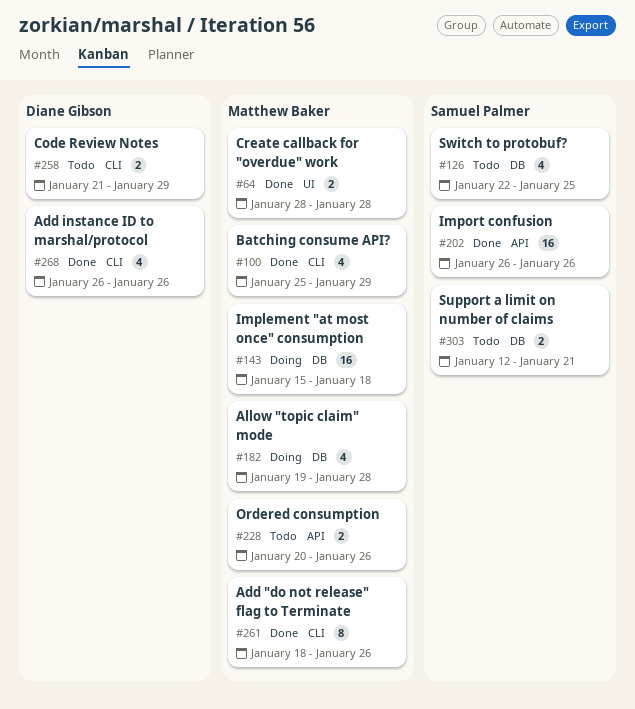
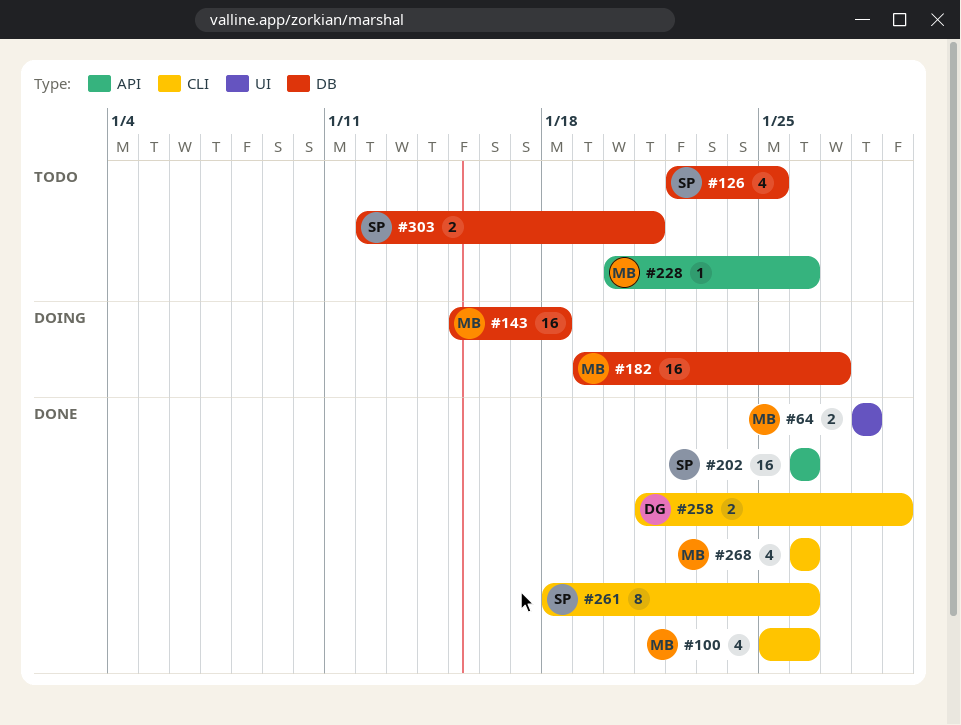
#100, due: Jan 29 -> Jan 26
#182, estimate: 4 -> 16
#182, due: Jan 28 -> Jan 27
#228, estimate: 2 -> 1
#258, status: Todo -> Done
#261, owner: Matthew Baker -> Samuel Palmer
#268, owner: Diane Gibson -> Matthew Baker

